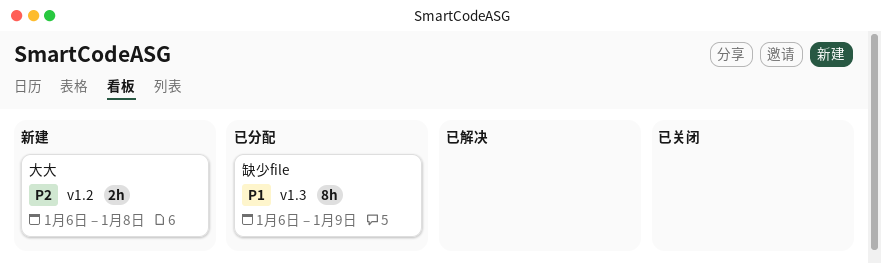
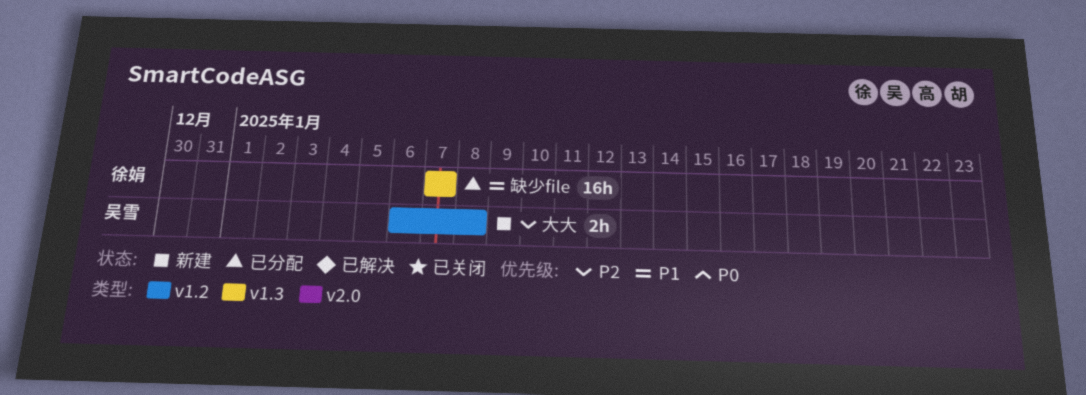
缺少file, estimate: 8h -> 16h
缺少file, start: Jan 6 -> Jan 7
缺少file, due: Jan 9 -> Jan 7

